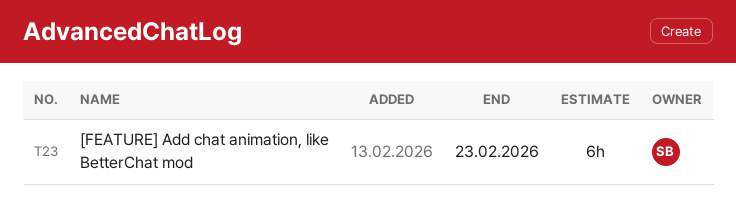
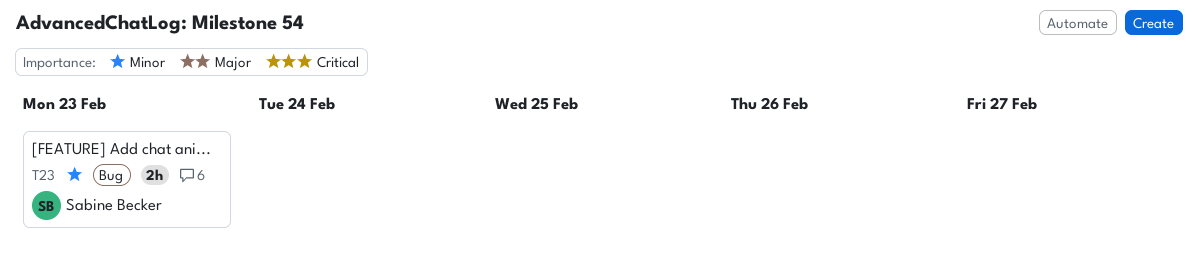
T23, estimate: 6h -> 2h

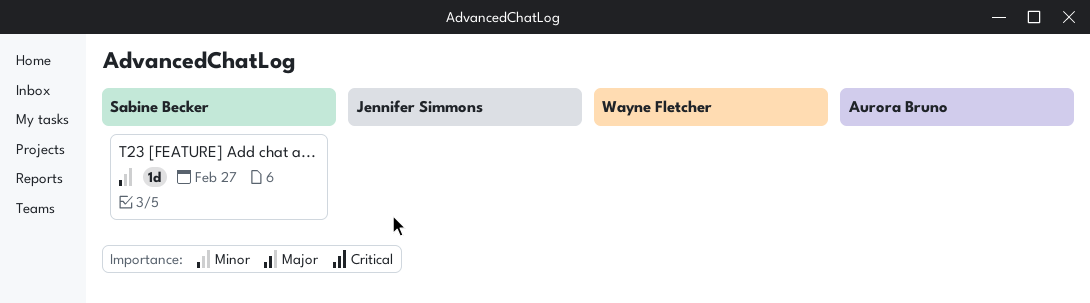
T23, estimate: 2h -> 1d
T23, due: Feb 23 -> Feb 27

